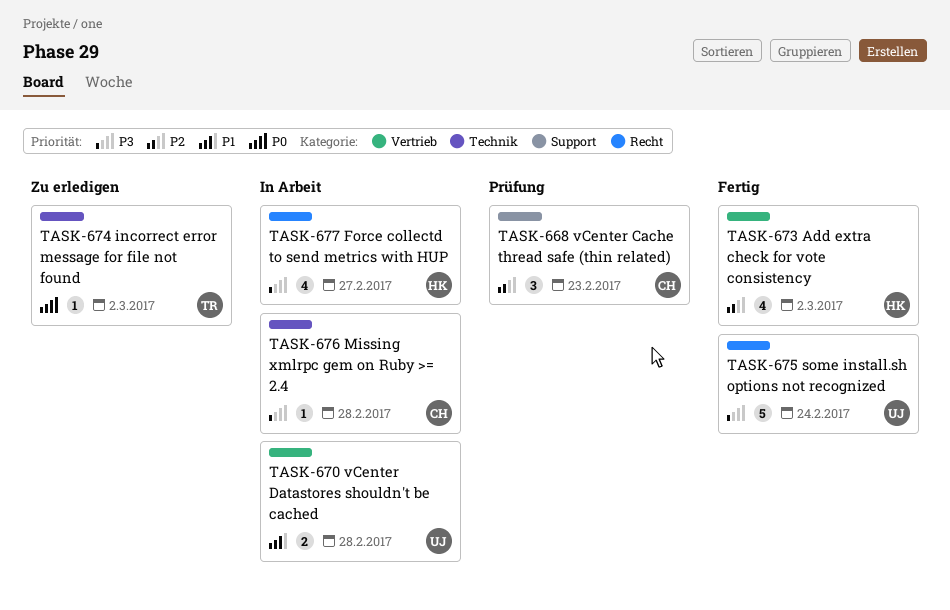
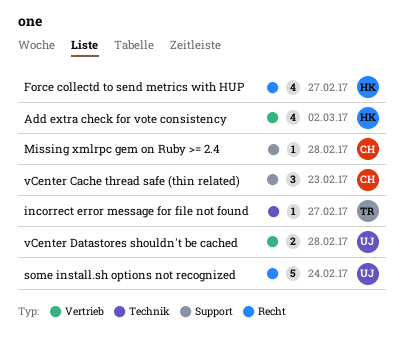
incorrect error message for file not found, due: Mar 2 -> Feb 27
Missing xmlrpc gem on Ruby >= 2.4, label: Technik -> Support

